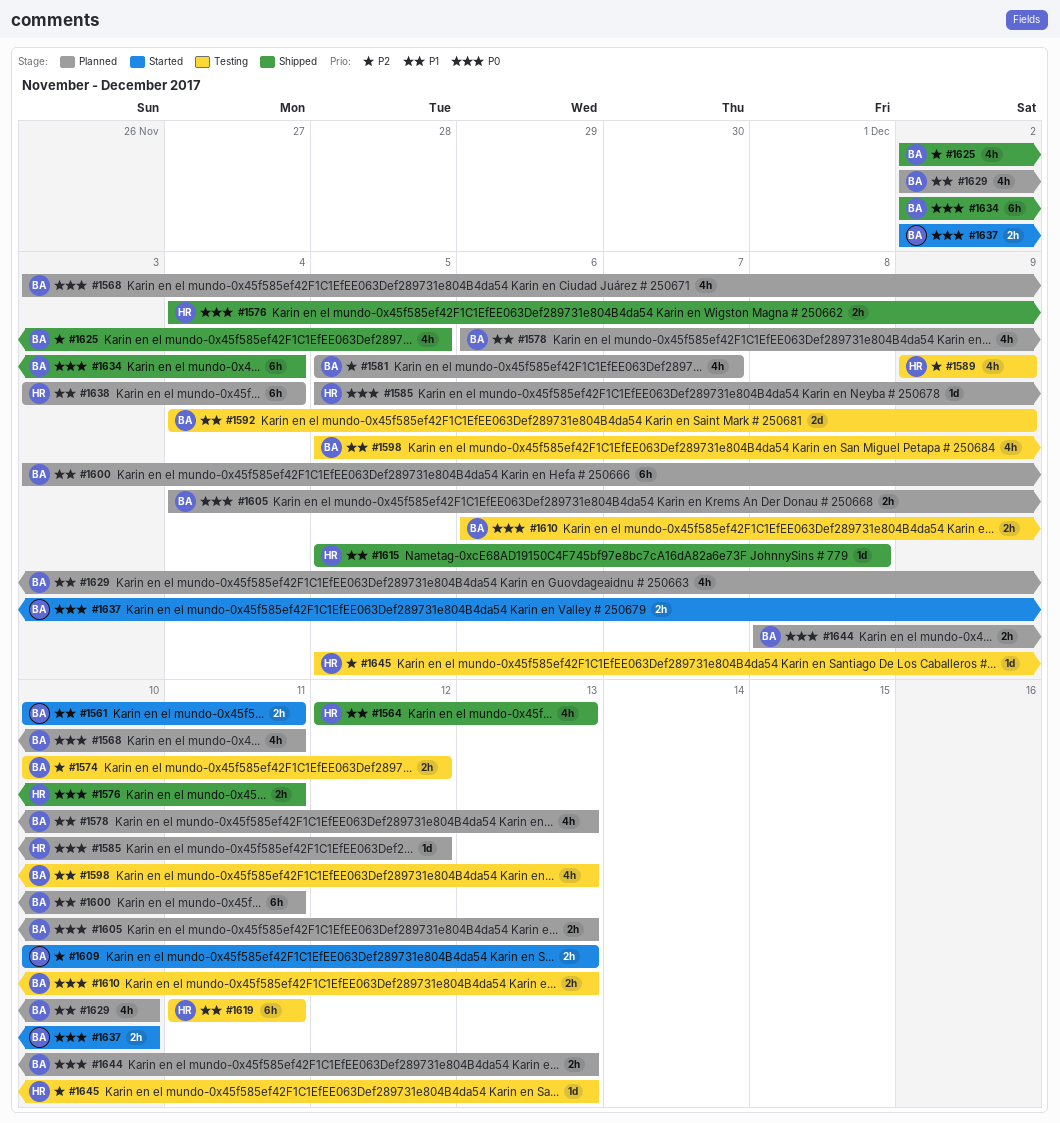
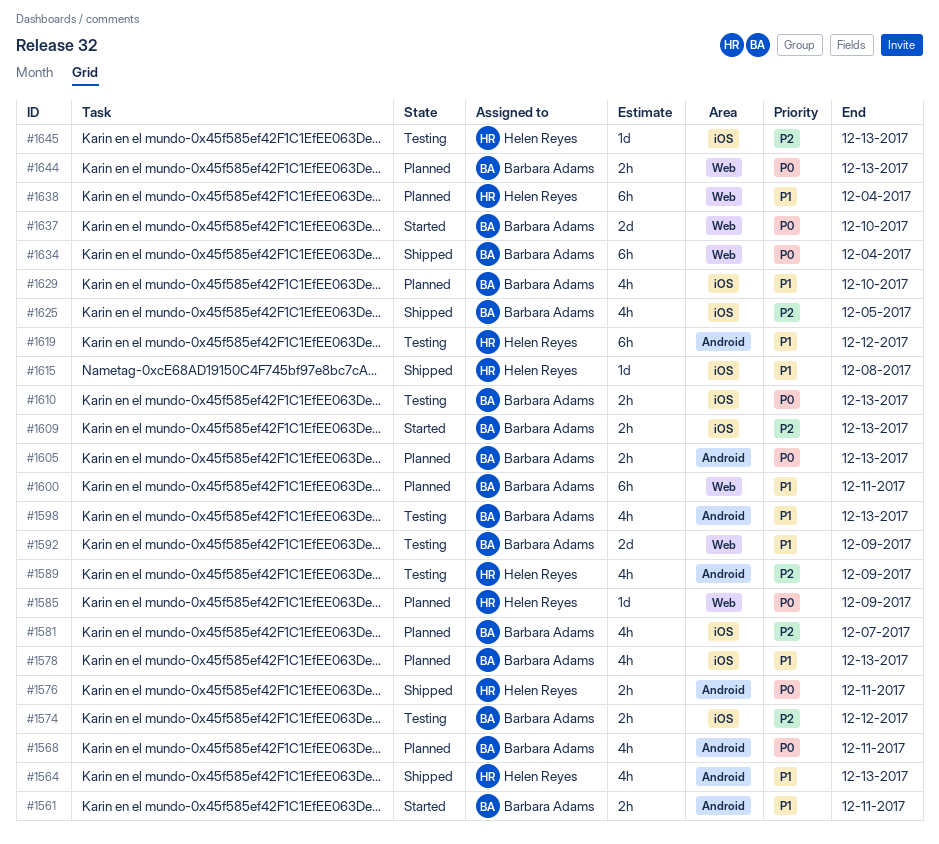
#1585, due: Dec 12 -> Dec 9
#1619, due: Dec 11 -> Dec 12
#1637, estimate: 2h -> 2d

